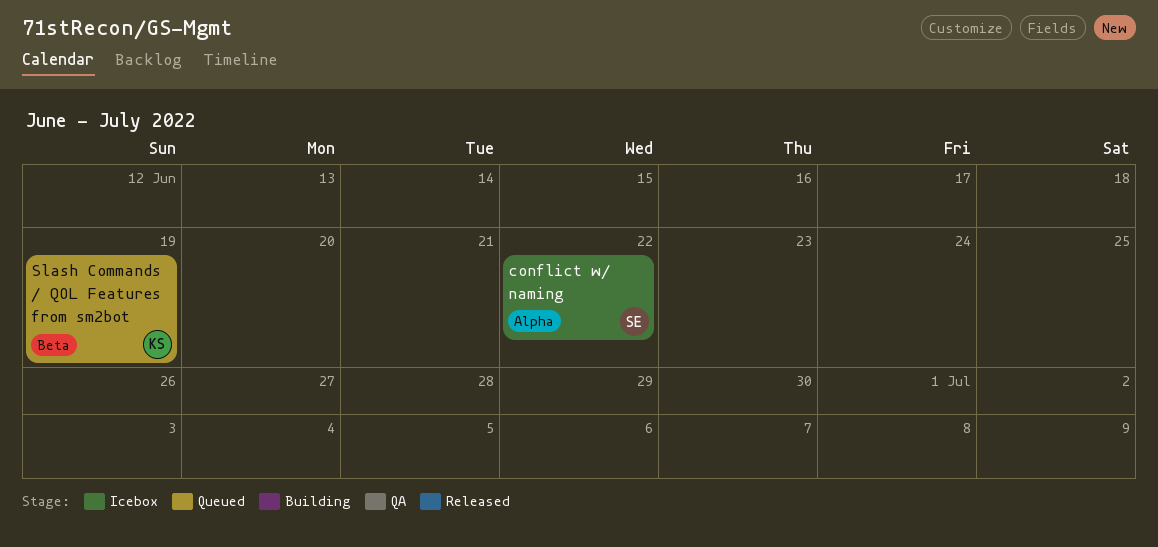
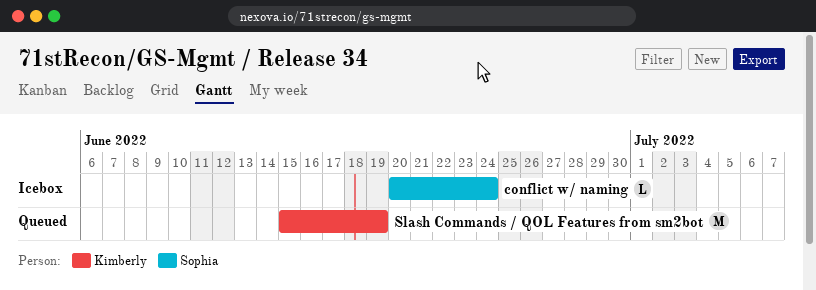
conflict w/ naming, due: Jun 22 -> Jun 24

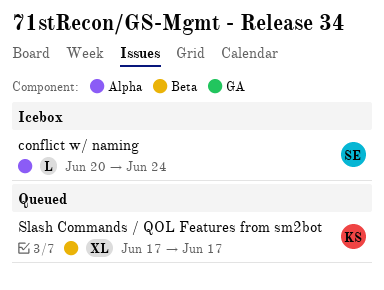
Slash Commands / QOL Features from sm2bot, estimate: M -> XL
Slash Commands / QOL Features from sm2bot, start: Jun 15 -> Jun 17
Slash Commands / QOL Features from sm2bot, due: Jun 19 -> Jun 17

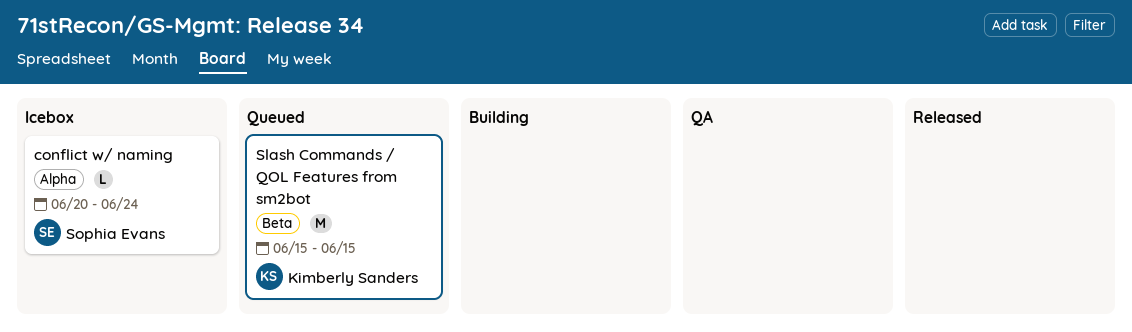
Slash Commands / QOL Features from sm2bot, estimate: XL -> M
Slash Commands / QOL Features from sm2bot, start: Jun 17 -> Jun 15
Slash Commands / QOL Features from sm2bot, due: Jun 17 -> Jun 15

